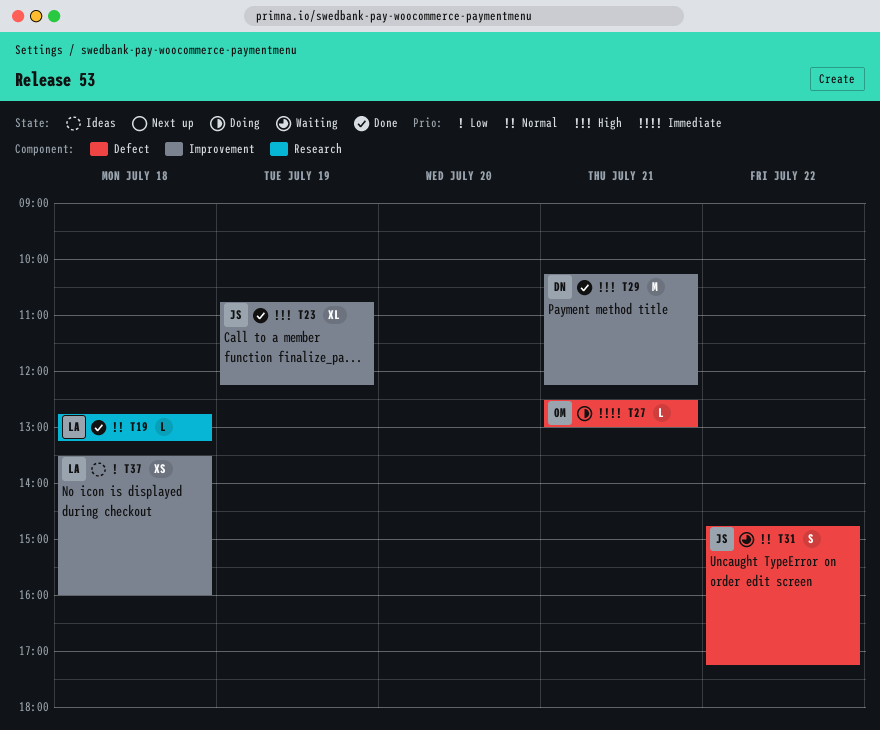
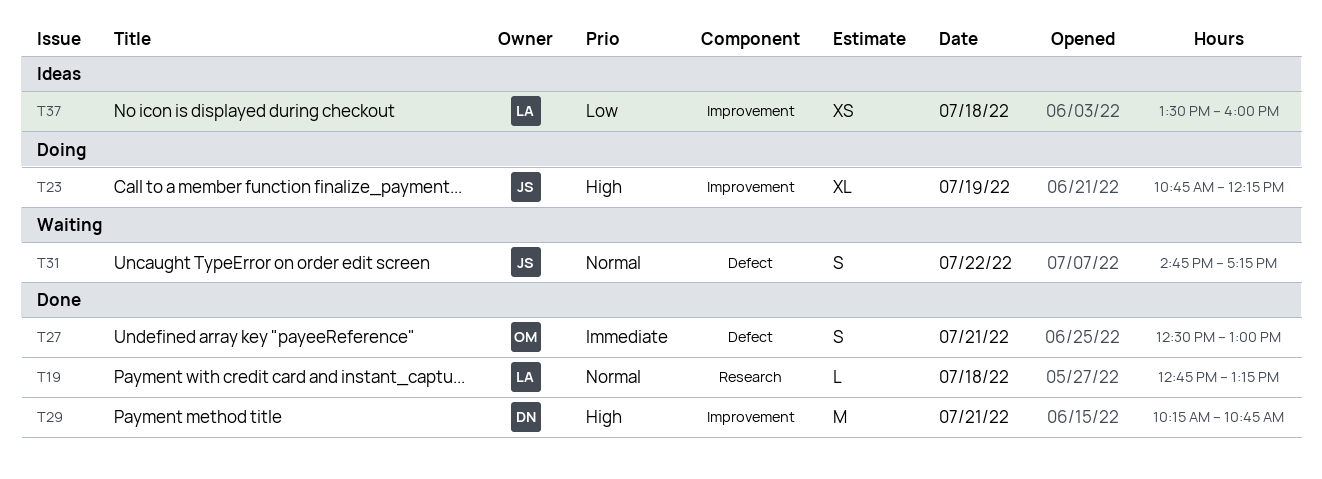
T23, status: Done -> Doing
T27, status: Doing -> Done
T27, estimate: L -> S
T29, ends: 12:15 -> 10:45

